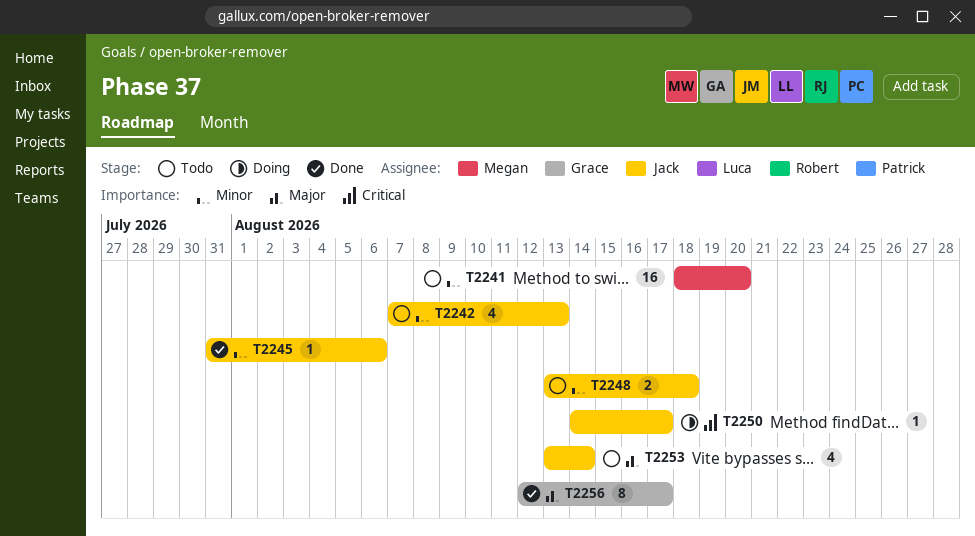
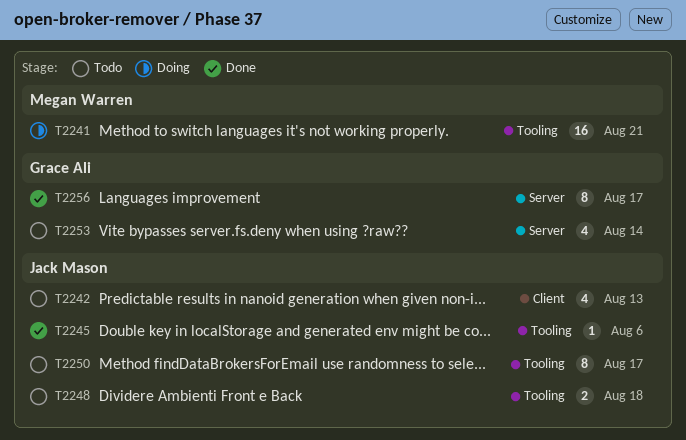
T2241, status: Todo -> Doing
T2241, due: Aug 20 -> Aug 21
T2250, status: Doing -> Todo
T2250, estimate: 1 -> 8
T2253, owner: Jack Mason -> Grace Ali

